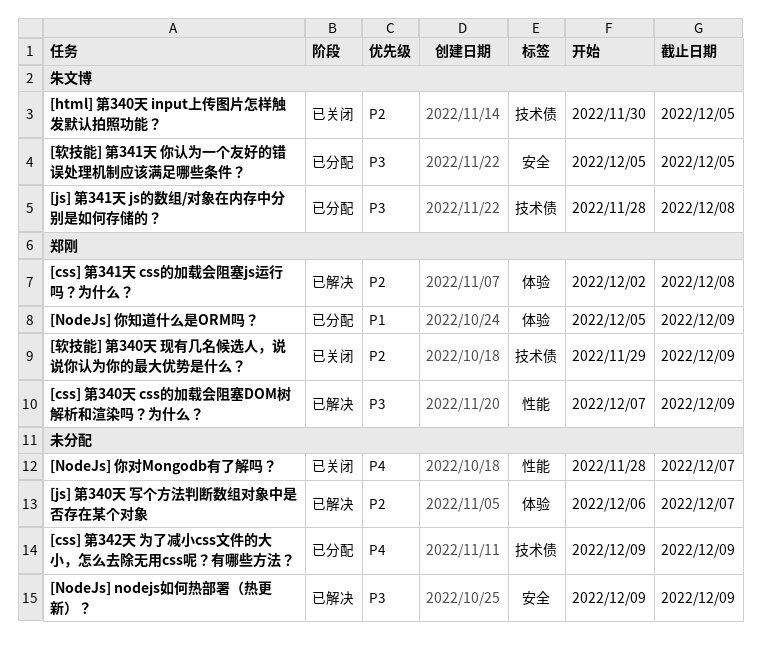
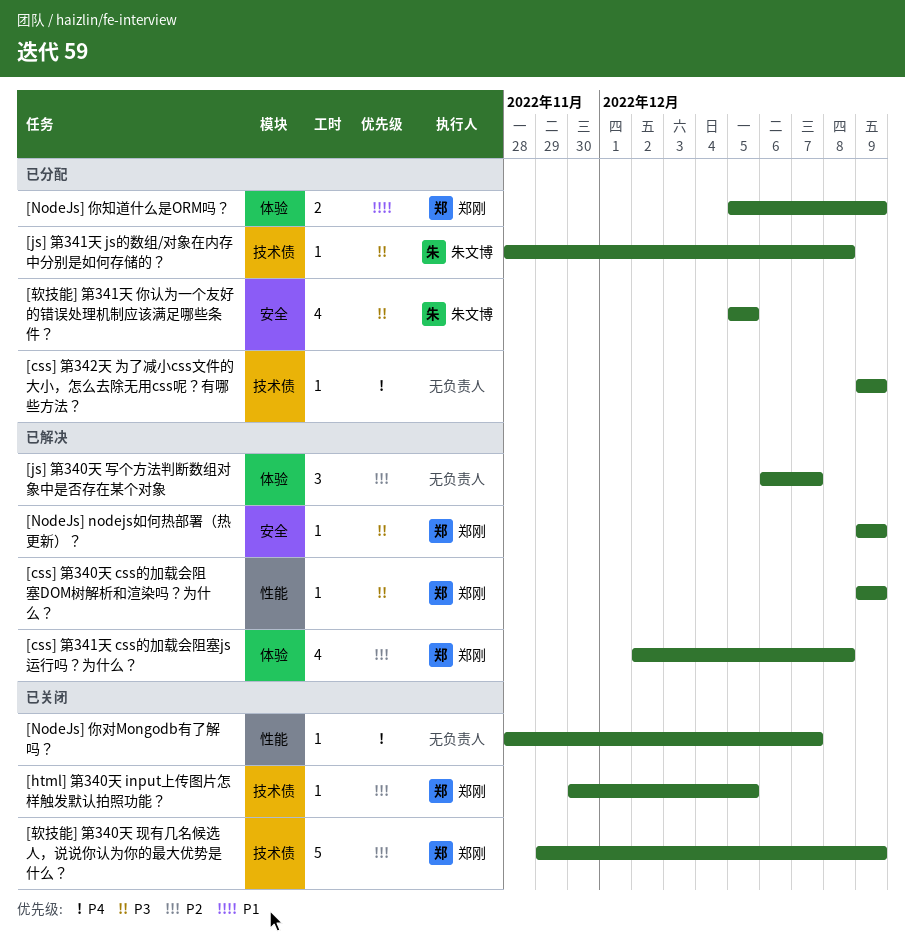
[css] 第340天 css的加载会阻塞DOM树解析和渲染吗？为什么？, start: Dec 7 -> Dec 9
[html] 第340天 input上传图片怎样触发默认拍照功能？, owner: 朱文博 -> 郑刚
[NodeJs] nodejs如何热部署（热更新）？, owner: none -> 郑刚

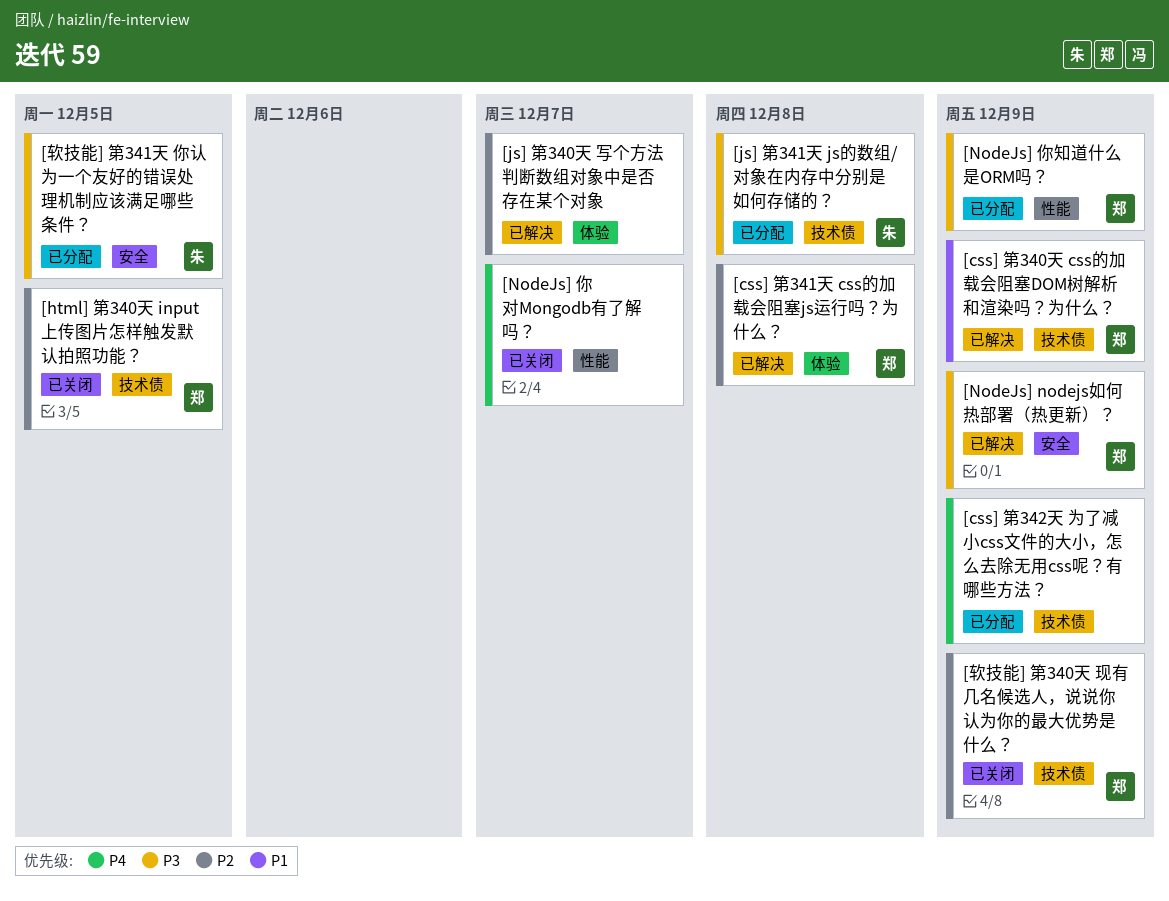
[css] 第340天 css的加载会阻塞DOM树解析和渲染吗？为什么？, priority: P3 -> P1
[css] 第340天 css的加载会阻塞DOM树解析和渲染吗？为什么？, label: 性能 -> 技术债
[NodeJs] 你知道什么是ORM吗？, priority: P1 -> P3
[NodeJs] 你知道什么是ORM吗？, label: 体验 -> 性能

